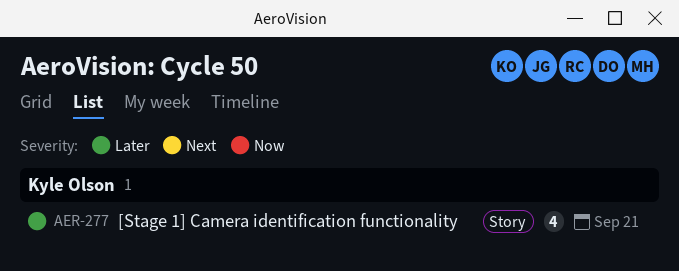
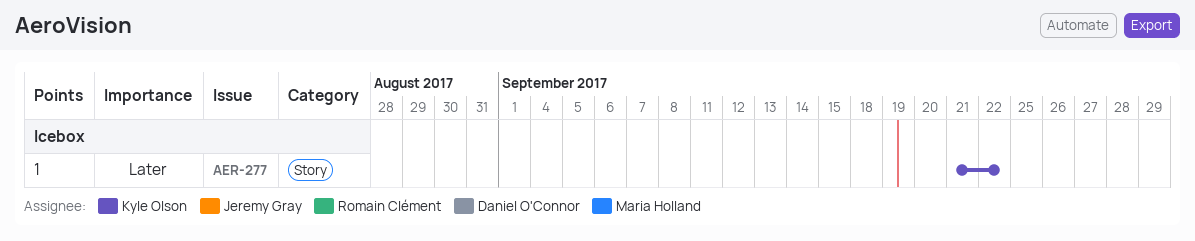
AER-277, estimate: 4 -> 1
AER-277, due: Sep 21 -> Sep 22

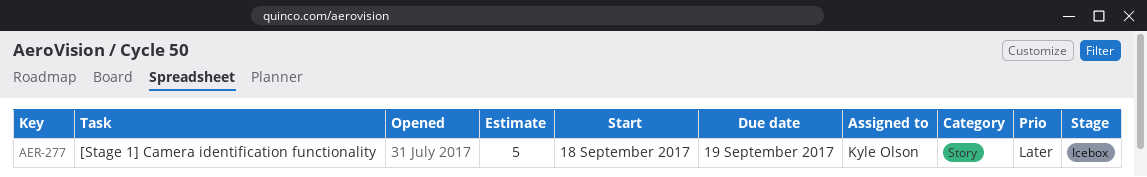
AER-277, estimate: 1 -> 5
AER-277, start: Sep 21 -> Sep 18
AER-277, due: Sep 22 -> Sep 19

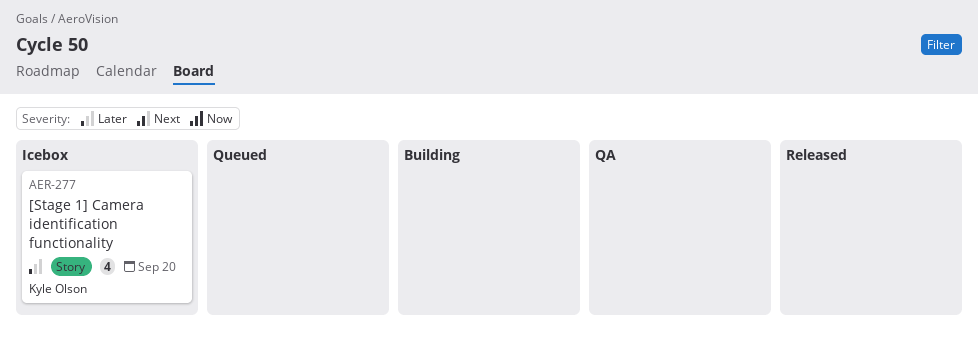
AER-277, estimate: 5 -> 4
AER-277, due: Sep 19 -> Sep 20

